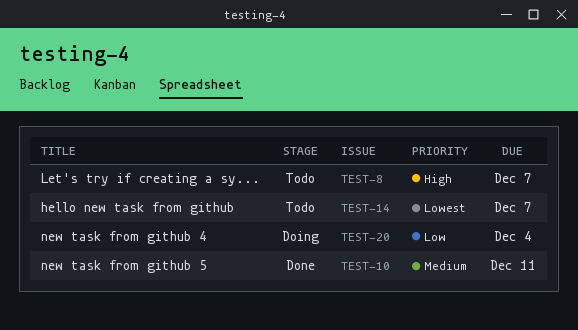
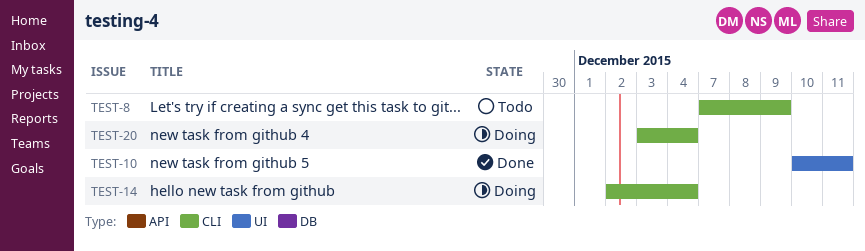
TEST-8, due: Dec 7 -> Dec 9
TEST-14, status: Todo -> Doing
TEST-14, due: Dec 7 -> Dec 4

